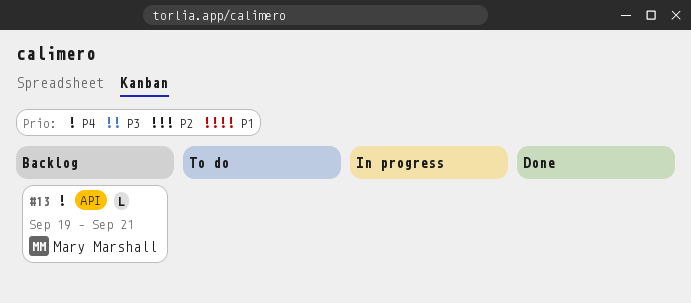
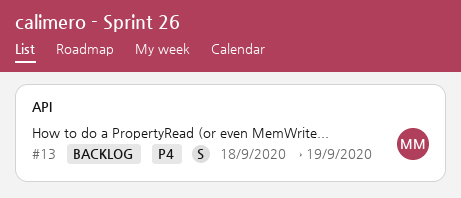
#13, estimate: L -> S
#13, start: Sep 19 -> Sep 18
#13, due: Sep 21 -> Sep 19

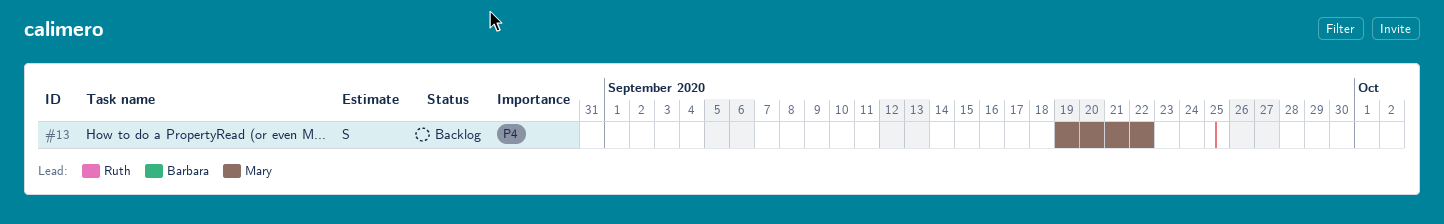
#13, start: Sep 18 -> Sep 19
#13, due: Sep 19 -> Sep 22

